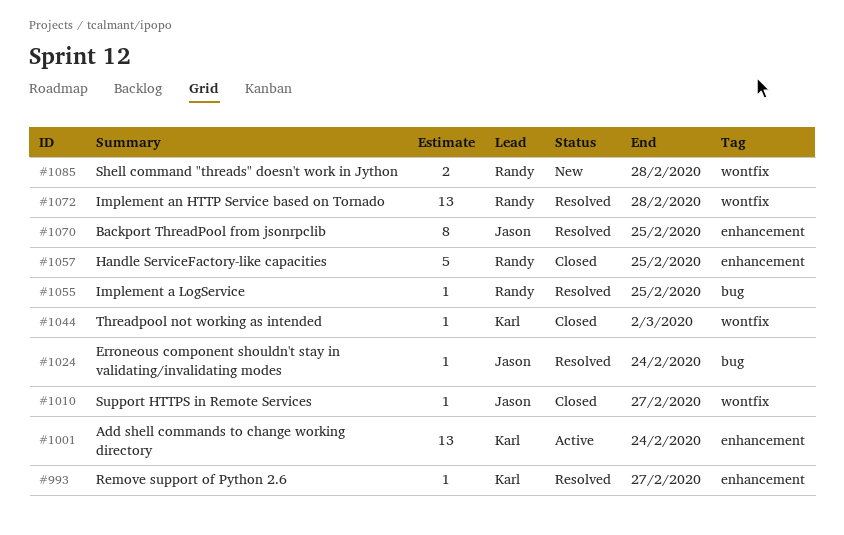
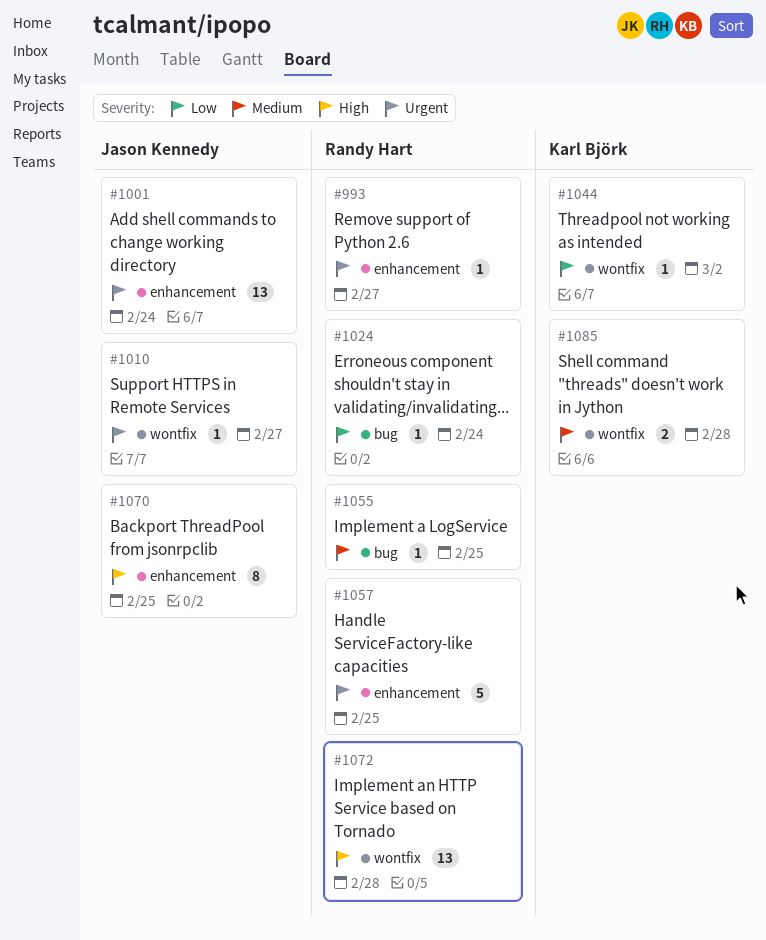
#993, owner: Karl Björk -> Randy Hart
#1001, owner: Karl Björk -> Jason Kennedy
#1024, owner: Jason Kennedy -> Randy Hart
#1085, owner: Randy Hart -> Karl Björk

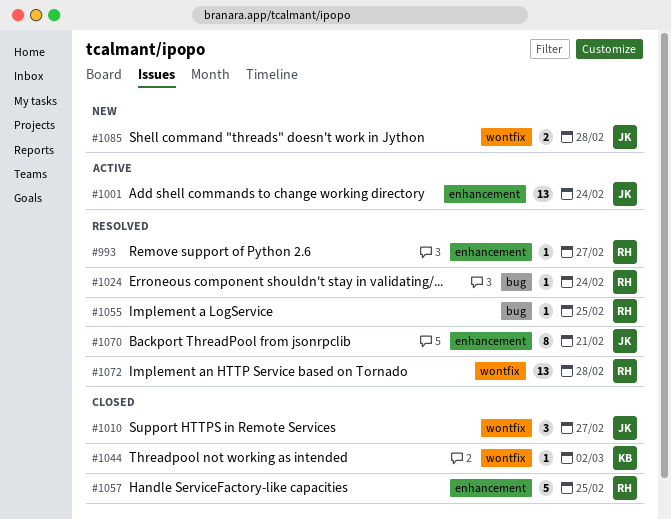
#1010, estimate: 1 -> 3
#1070, due: Feb 25 -> Feb 21
#1085, owner: Karl Björk -> Jason Kennedy

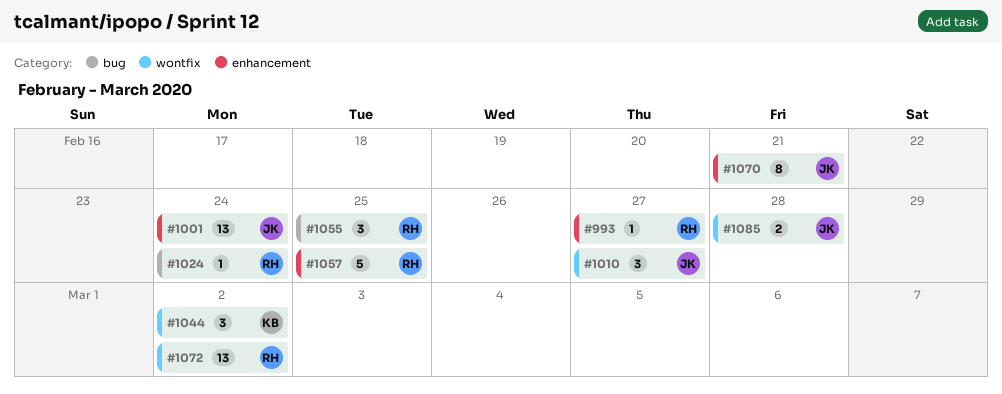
#1044, estimate: 1 -> 3
#1055, estimate: 1 -> 3
#1072, due: Feb 28 -> Mar 2

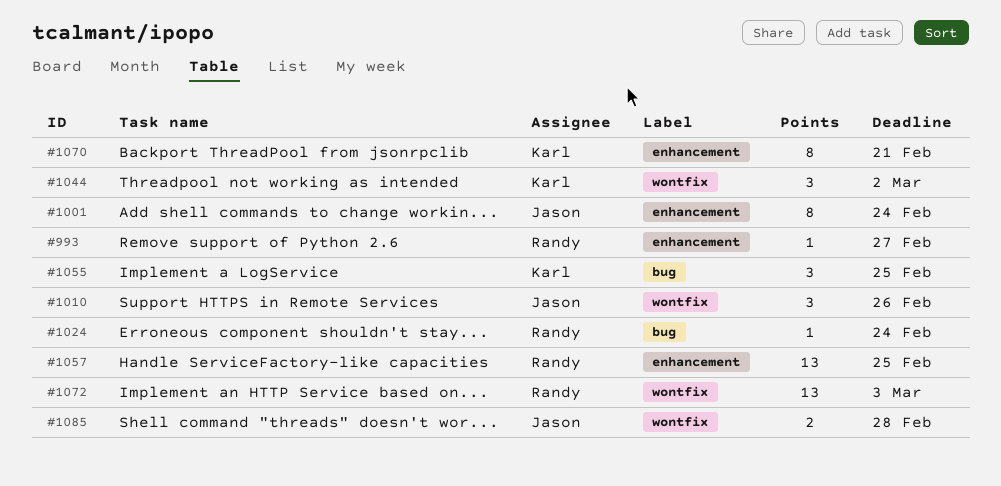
#1001, estimate: 13 -> 8
#1010, due: Feb 27 -> Feb 26
#1055, owner: Randy -> Karl
#1057, estimate: 5 -> 13
#1070, owner: Jason -> Karl
#1072, due: Mar 2 -> Mar 3

